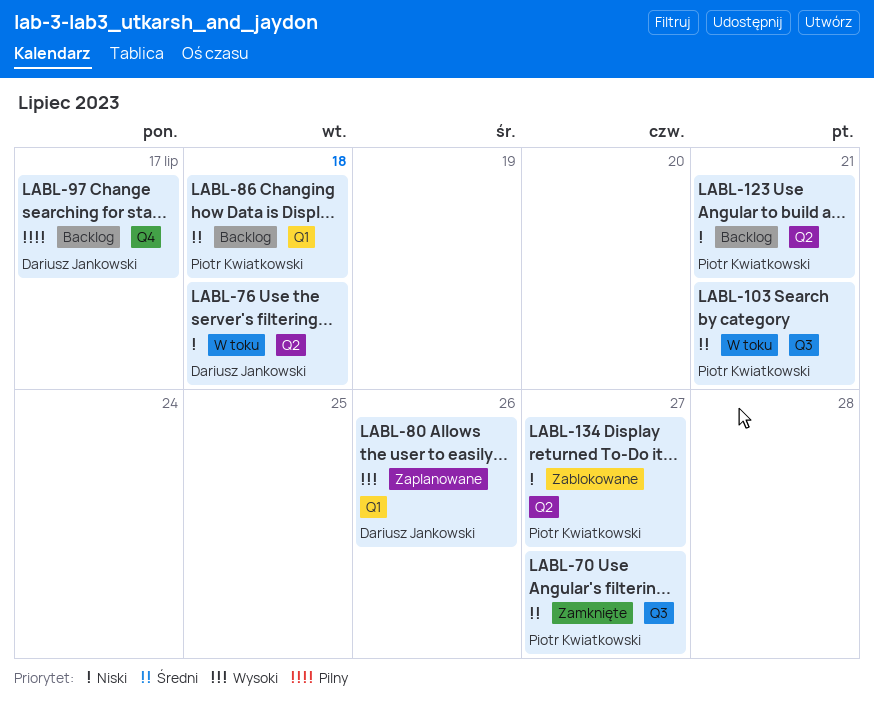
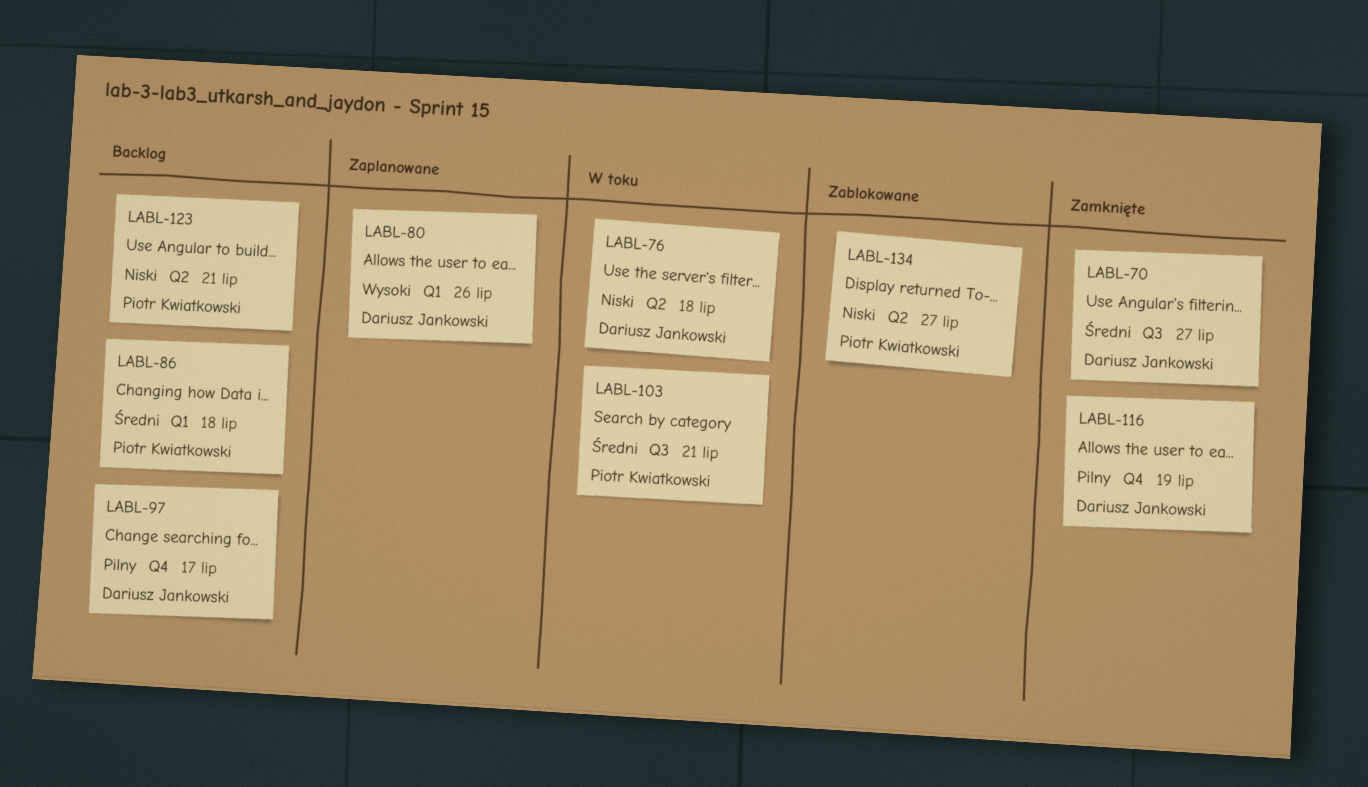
LABL-70, owner: Piotr Kwiatkowski -> Dariusz Jankowski
LABL-116: none -> present

